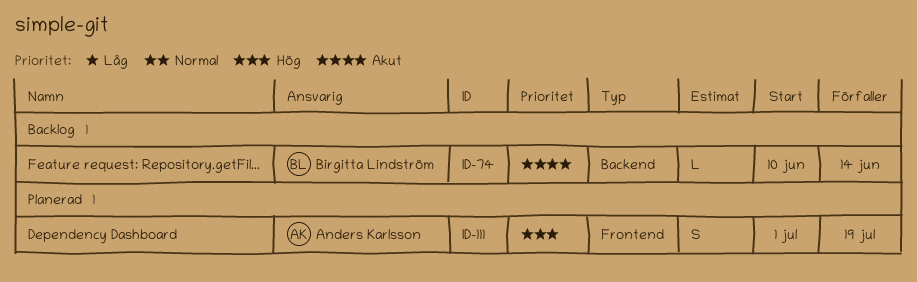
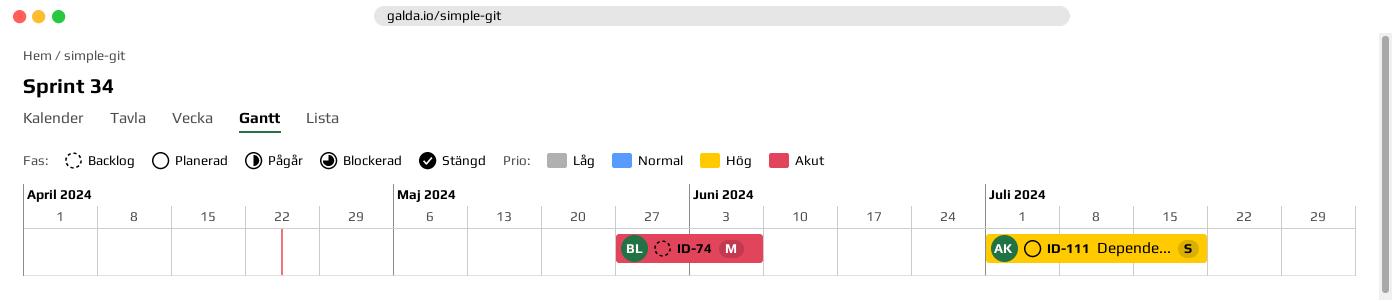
ID-74, estimate: L -> M
ID-74, start: Jun 10 -> May 27
ID-74, due: Jun 14 -> Jun 7

